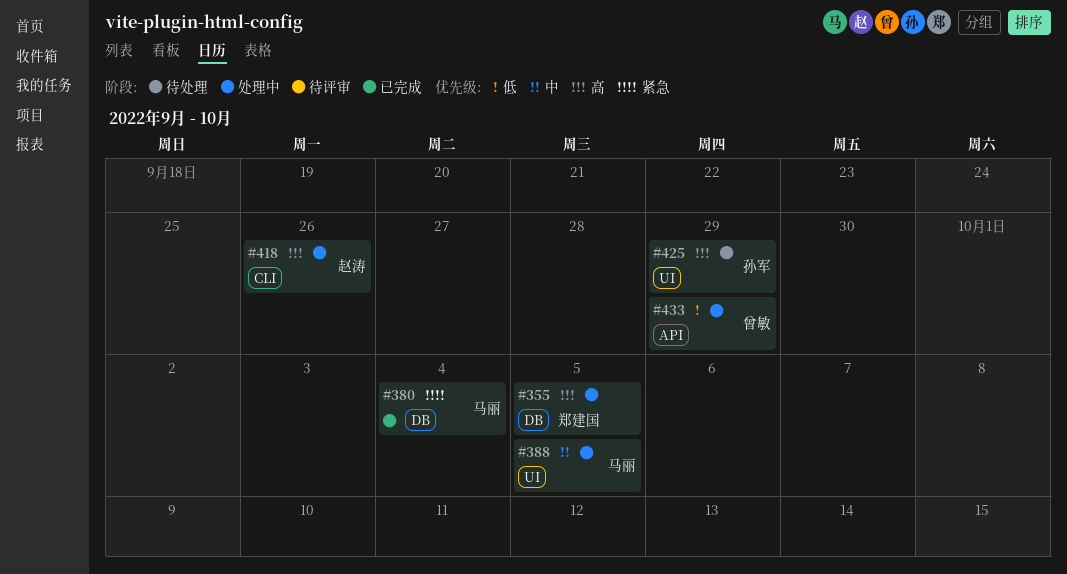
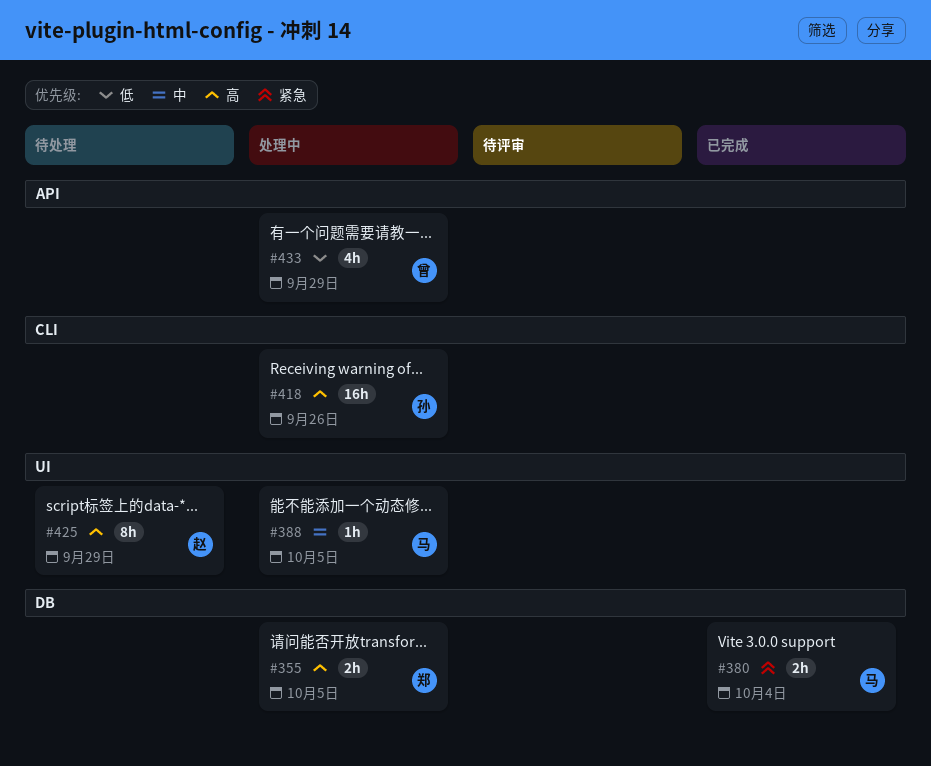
#418, owner: 赵涛 -> 孙军
#425, owner: 孙军 -> 赵涛

